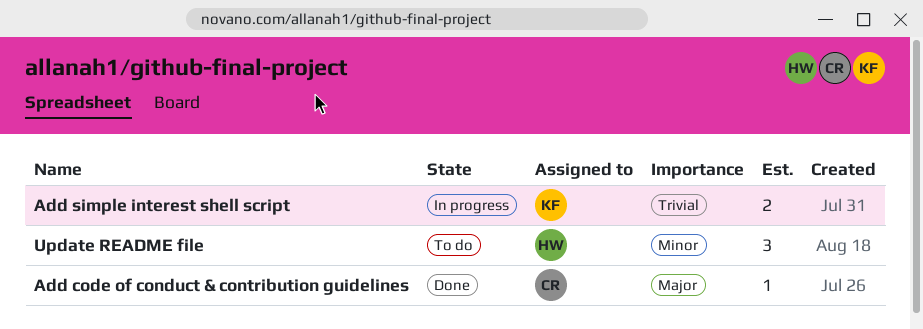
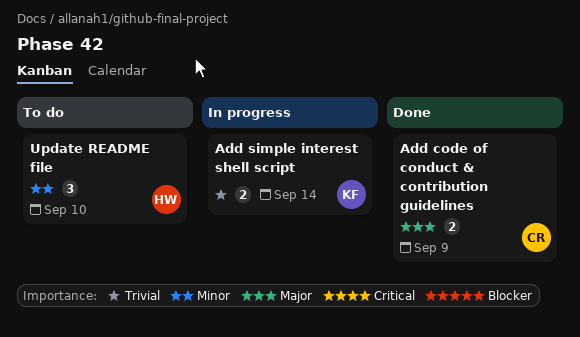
Add code of conduct & contribution guidelines, estimate: 1 -> 2

